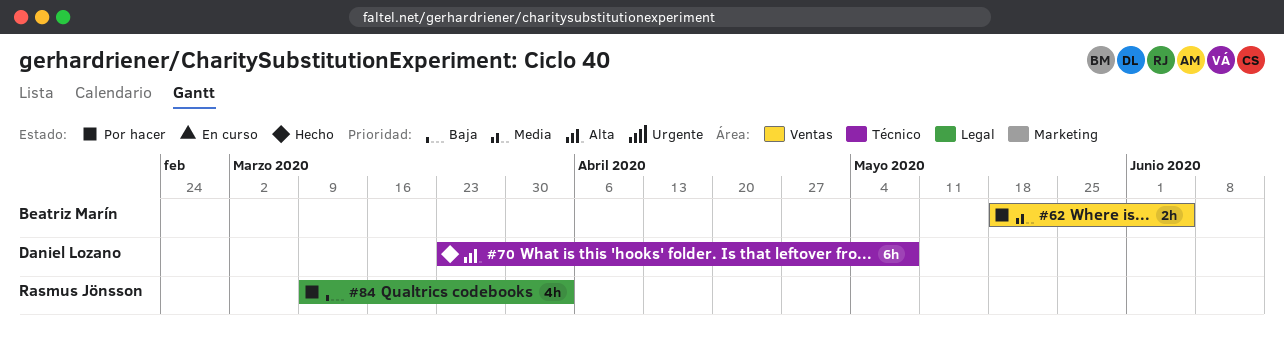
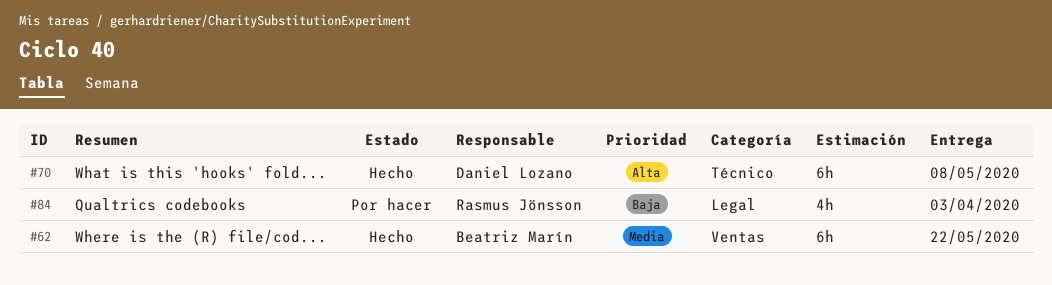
#62, status: Por hacer -> Hecho
#62, estimate: 2h -> 6h
#62, due: Jun 5 -> May 22

